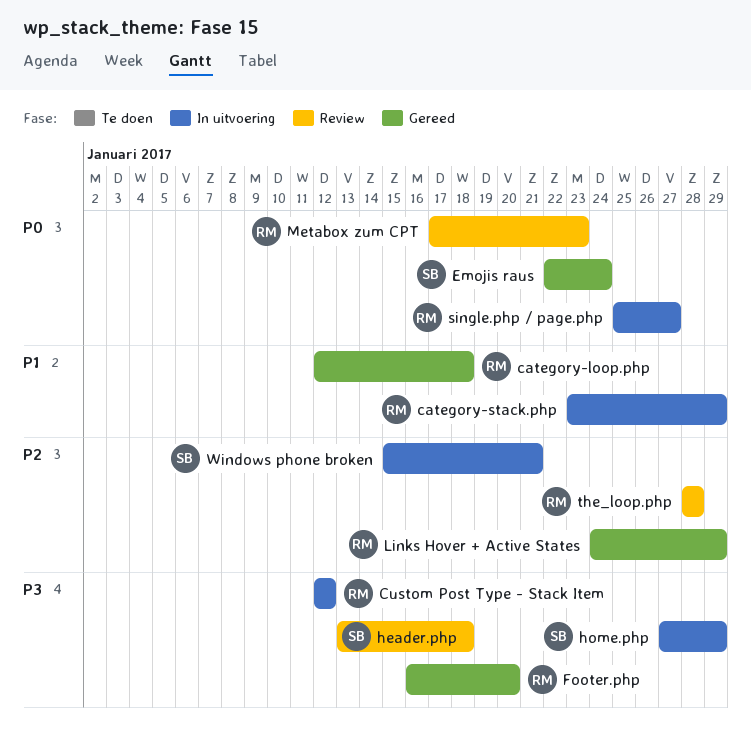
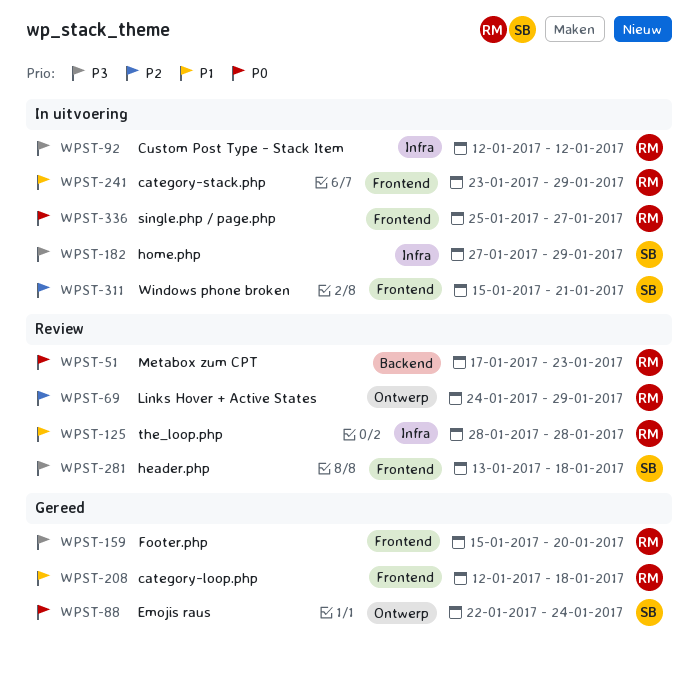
Footer.php, start: Jan 16 -> Jan 15
Links Hover + Active States, status: Gereed -> Review
the_loop.php, priority: P2 -> P1

